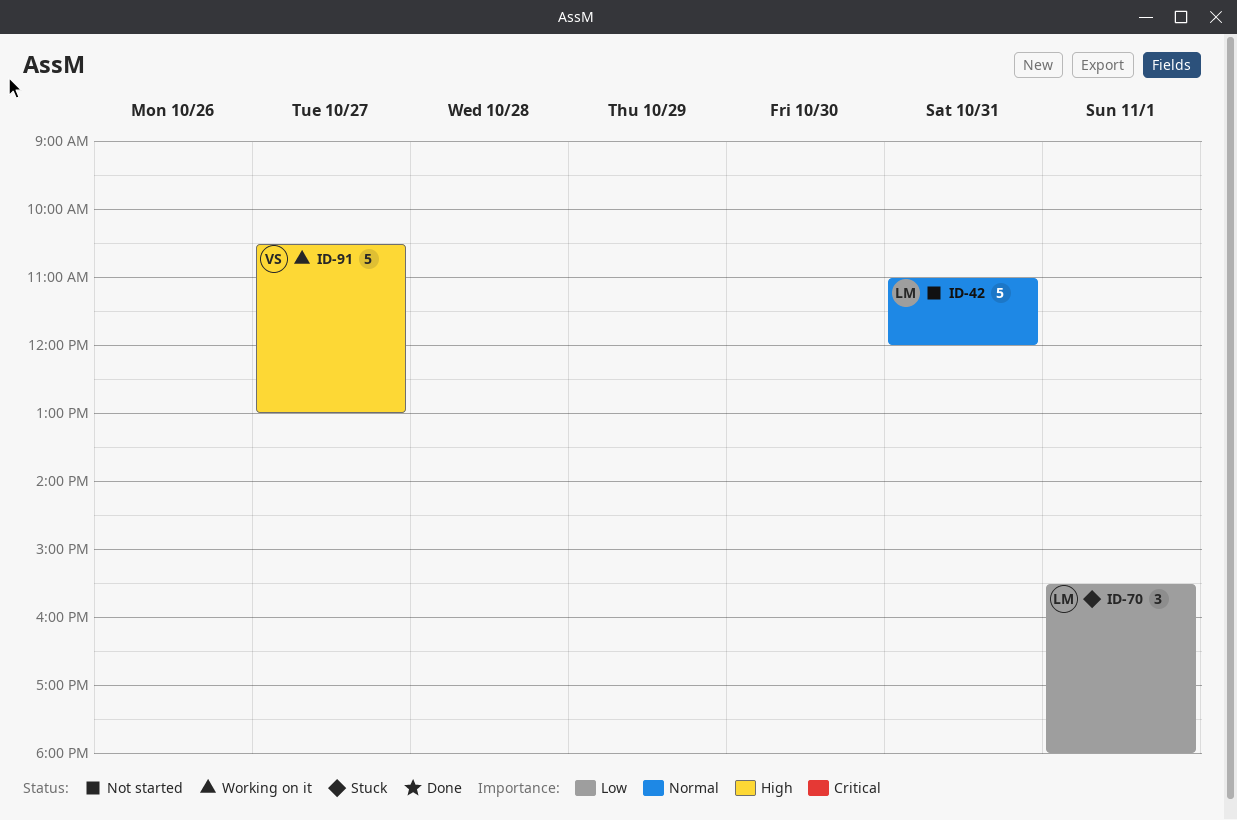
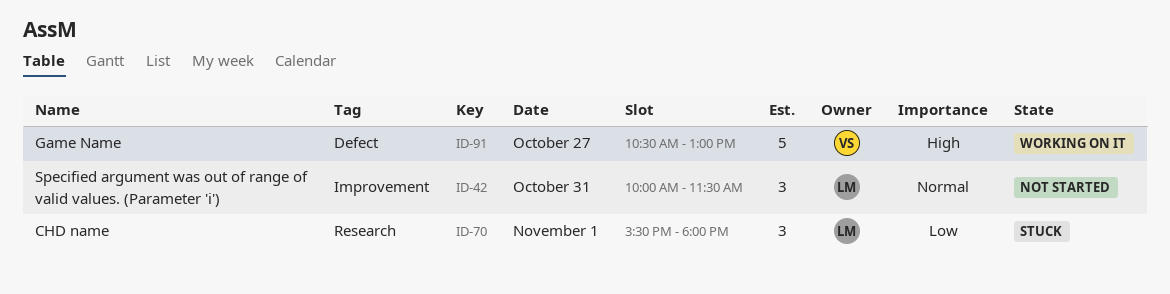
ID-42, estimate: 5 -> 3
ID-42, begins: 11:00 -> 10:00
ID-42, ends: 12:00 -> 11:30

